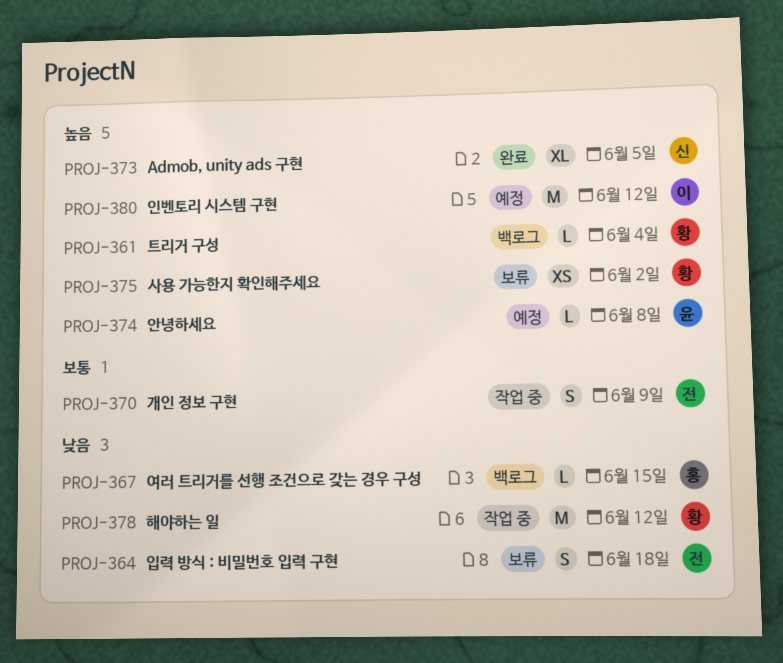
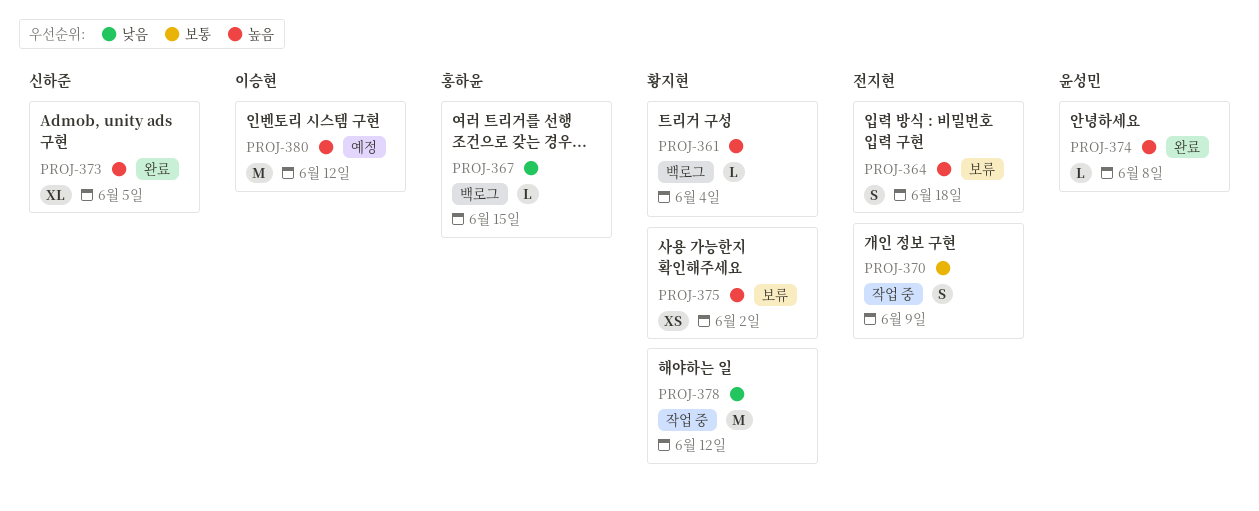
PROJ-364, priority: 낮음 -> 높음
PROJ-374, status: 예정 -> 완료

